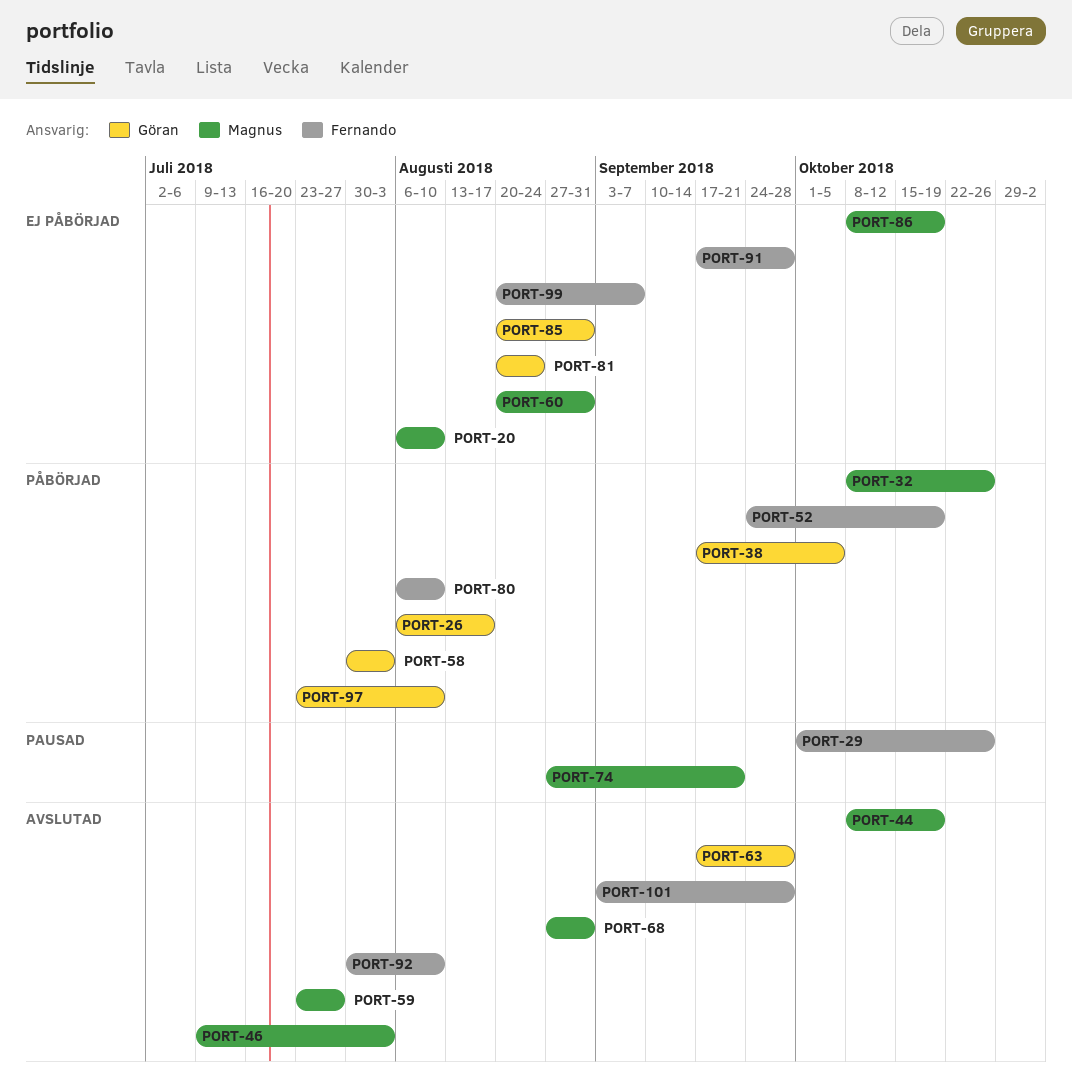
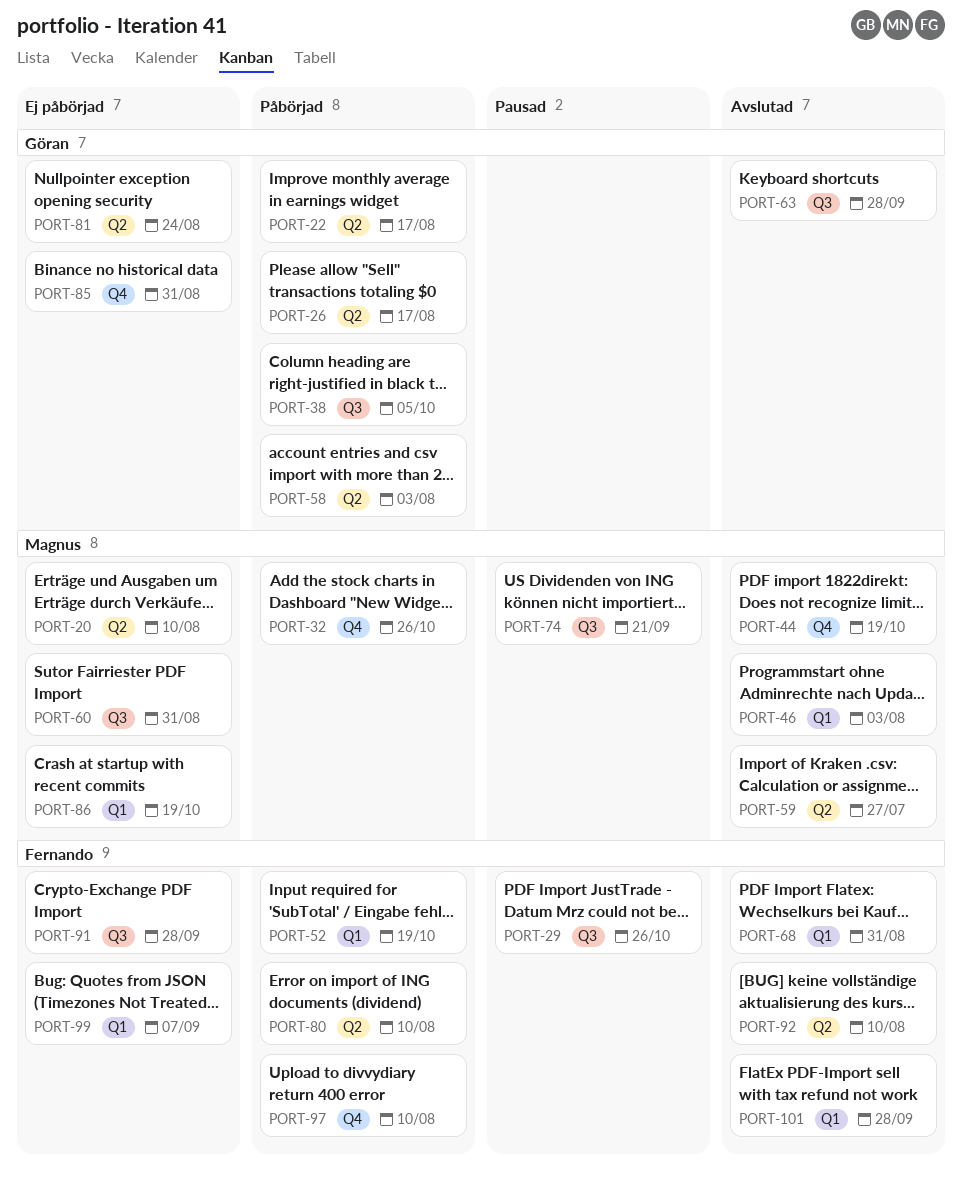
PORT-22: none -> present
PORT-68, owner: Magnus -> Fernando
PORT-97, owner: Göran -> Fernando

